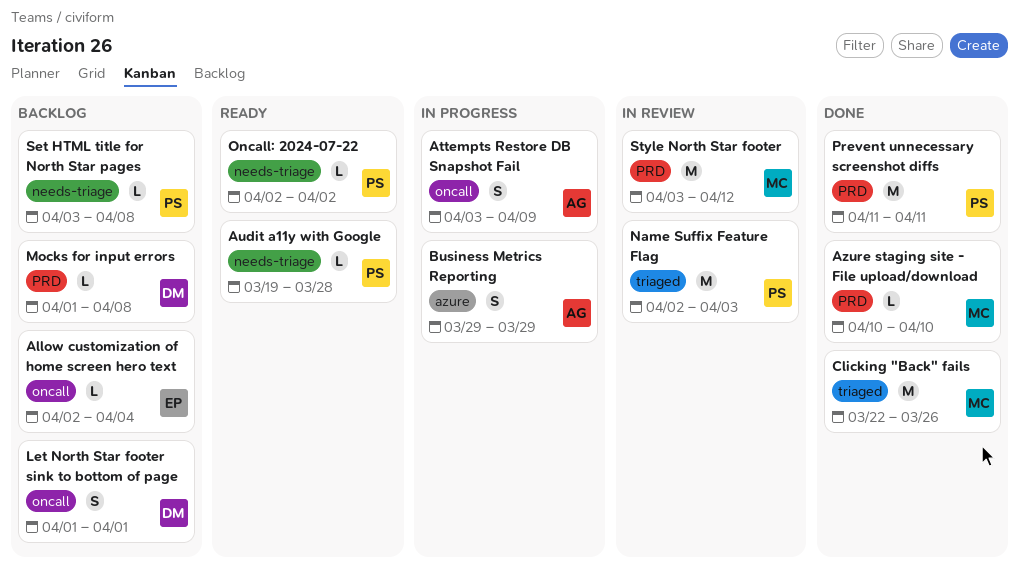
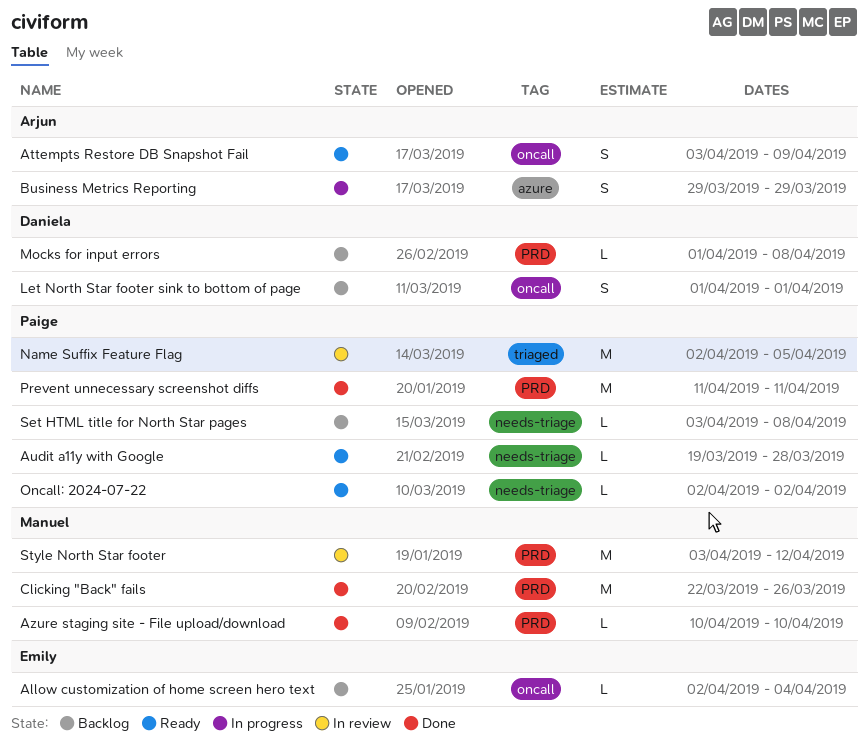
Attempts Restore DB Snapshot Fail, status: In progress -> Ready
Clicking "Back" fails, label: triaged -> PRD
Name Suffix Feature Flag, due: Apr 3 -> Apr 5

